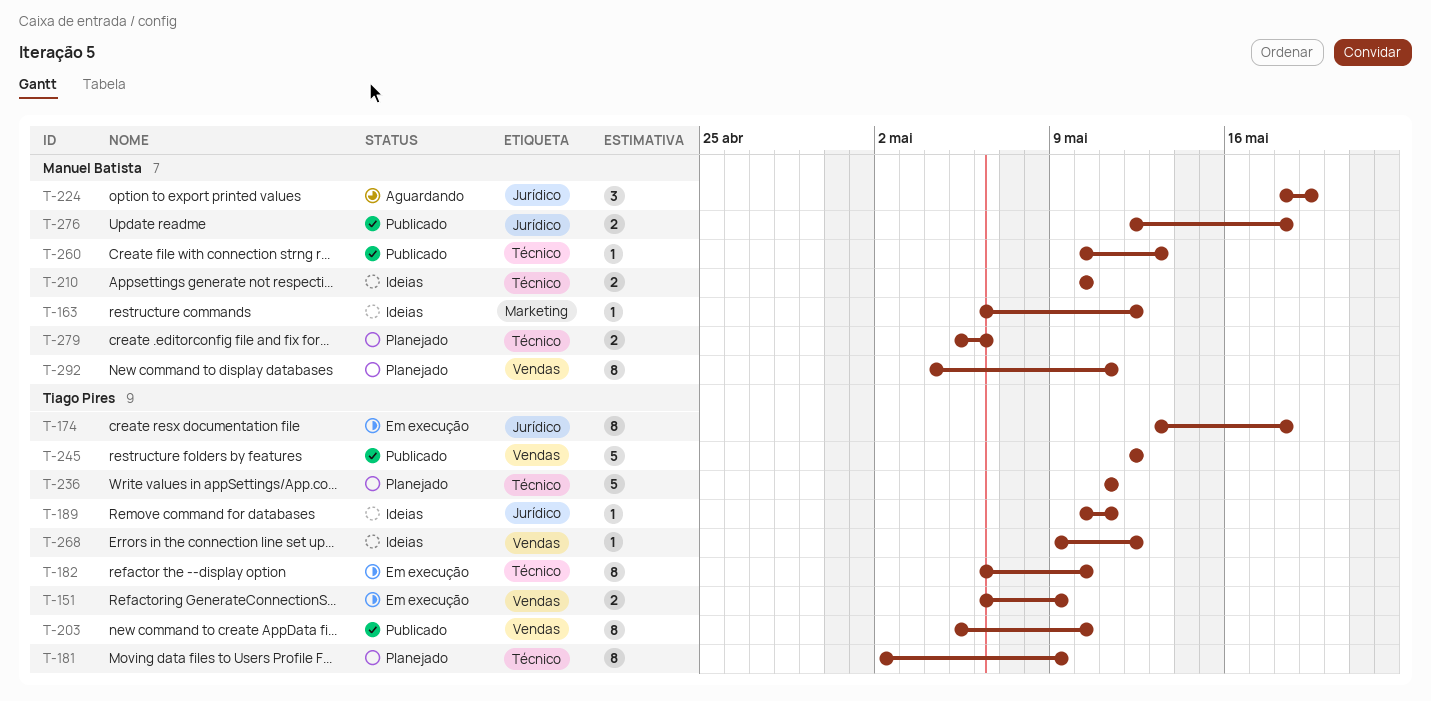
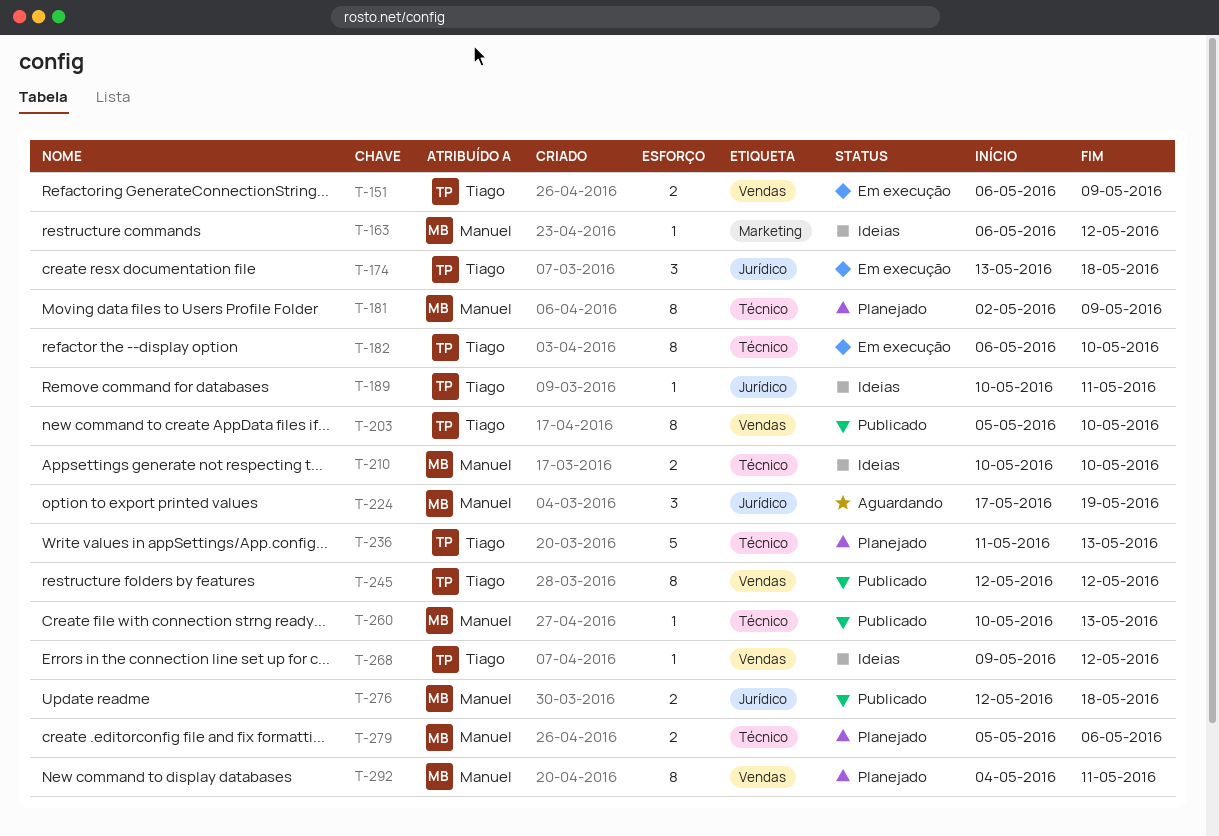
T-174, estimate: 8 -> 3
T-181, owner: Tiago Pires -> Manuel Batista
T-224, start: May 18 -> May 17
T-236, due: May 11 -> May 13
T-245, estimate: 5 -> 8

